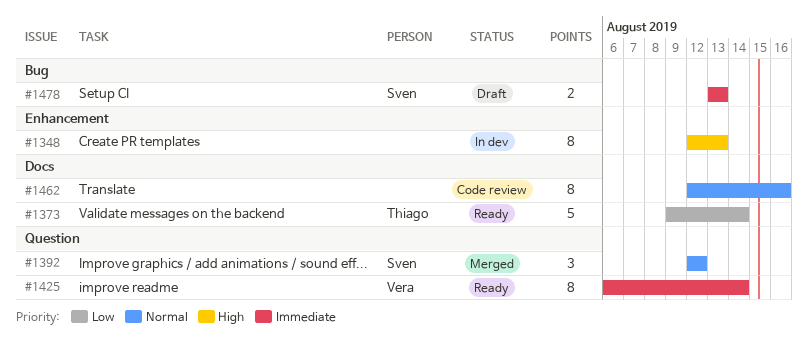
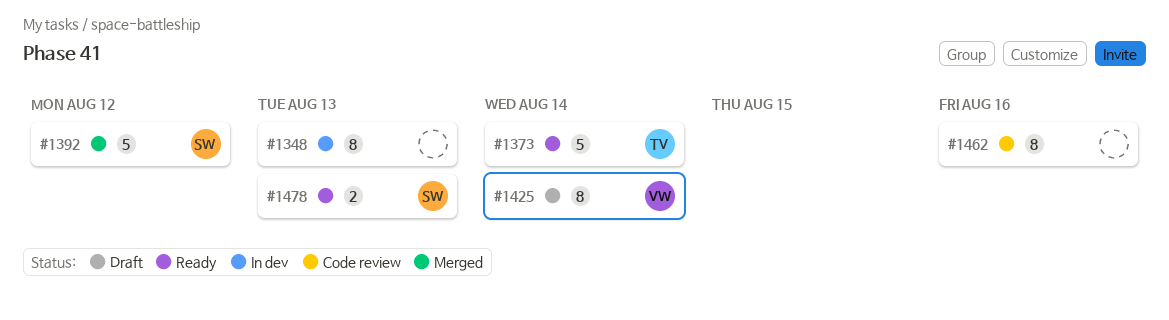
#1392, estimate: 3 -> 5
#1425, status: Ready -> Draft
#1478, status: Draft -> Ready

